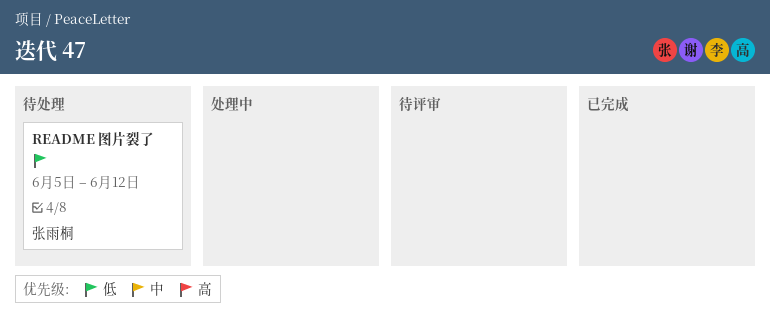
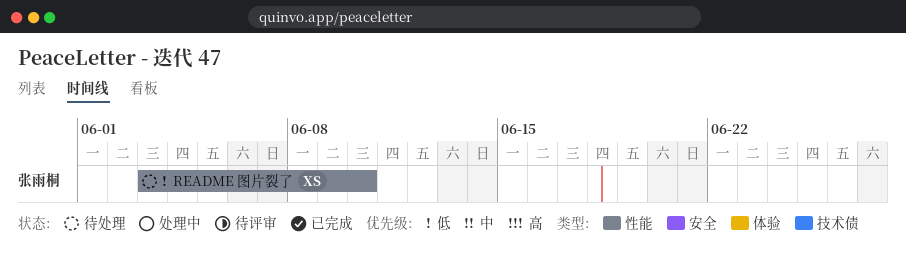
README 图片裂了, start: Jun 5 -> Jun 3
README 图片裂了, due: Jun 12 -> Jun 10

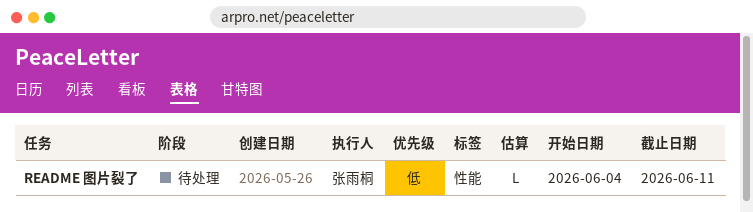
README 图片裂了, estimate: XS -> L
README 图片裂了, start: Jun 3 -> Jun 4
README 图片裂了, due: Jun 10 -> Jun 11

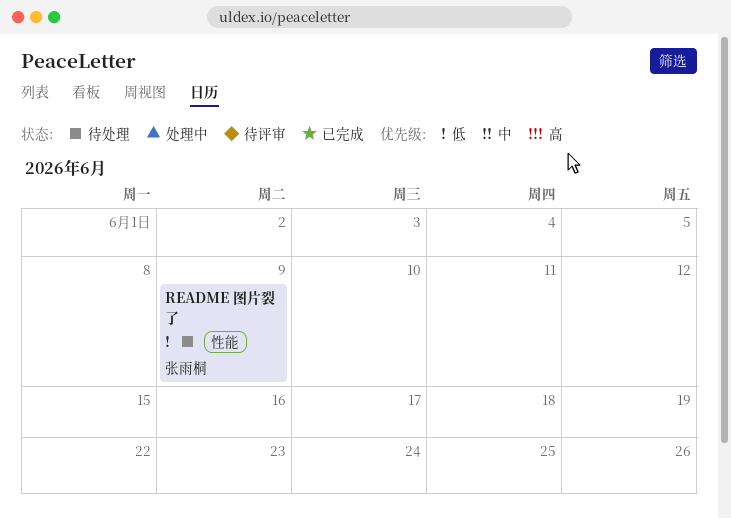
README 图片裂了, due: Jun 11 -> Jun 9

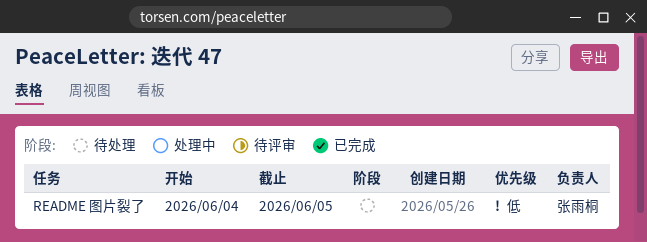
README 图片裂了, due: Jun 9 -> Jun 5

